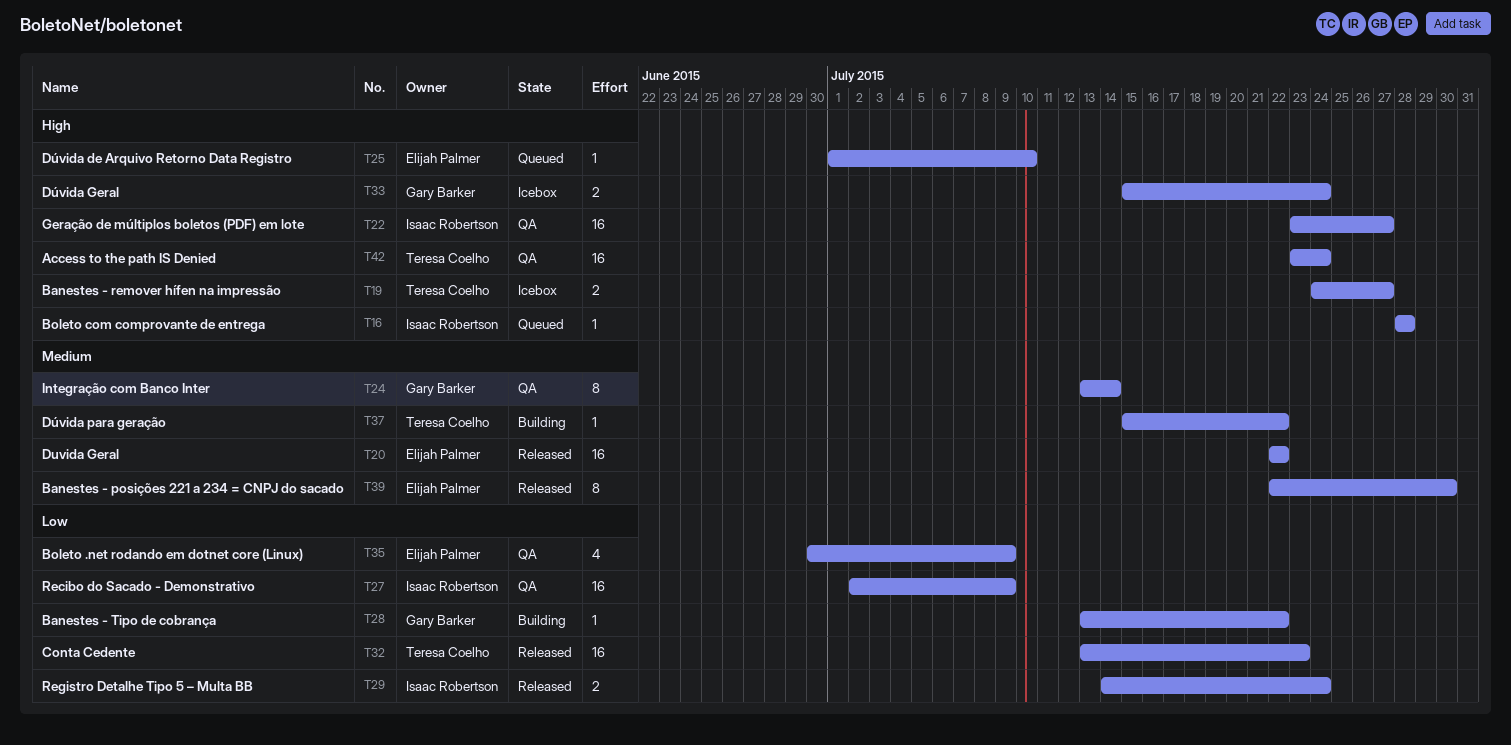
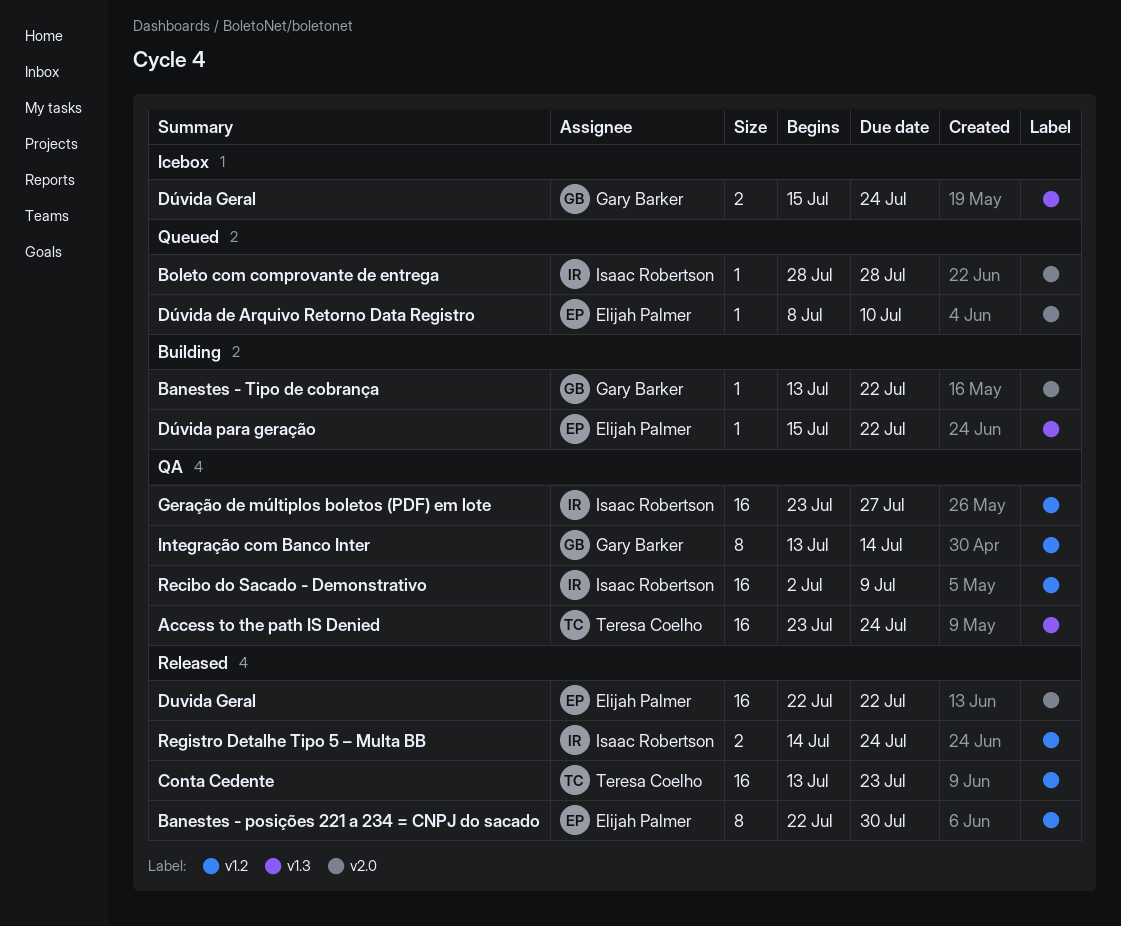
Banestes - remover hífen na impressão: present -> none
Boleto .net rodando em dotnet core (Linux): present -> none
Dúvida de Arquivo Retorno Data Registro, start: Jul 1 -> Jul 8
Dúvida para geração, owner: Teresa Coelho -> Elijah Palmer

